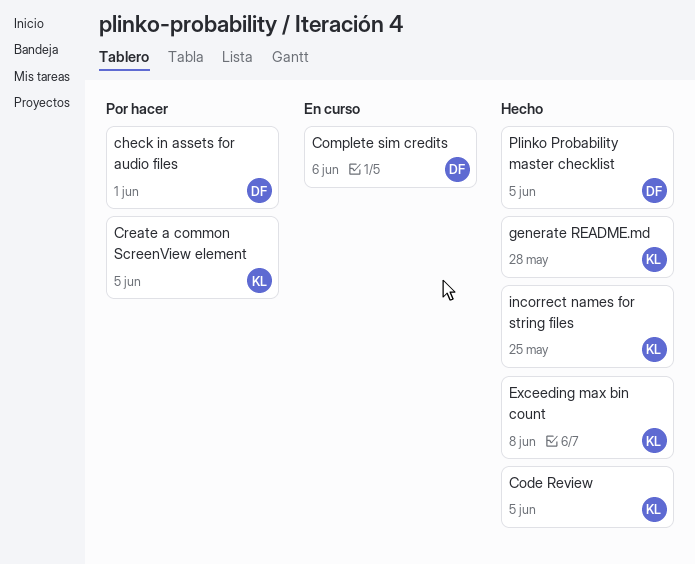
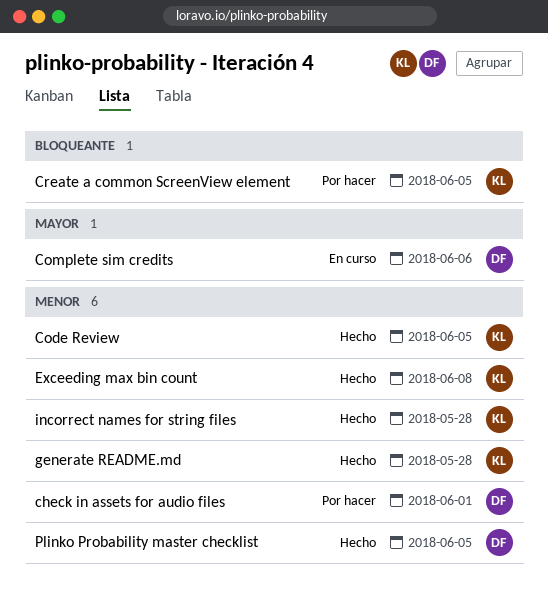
incorrect names for string files, due: May 25 -> May 28

